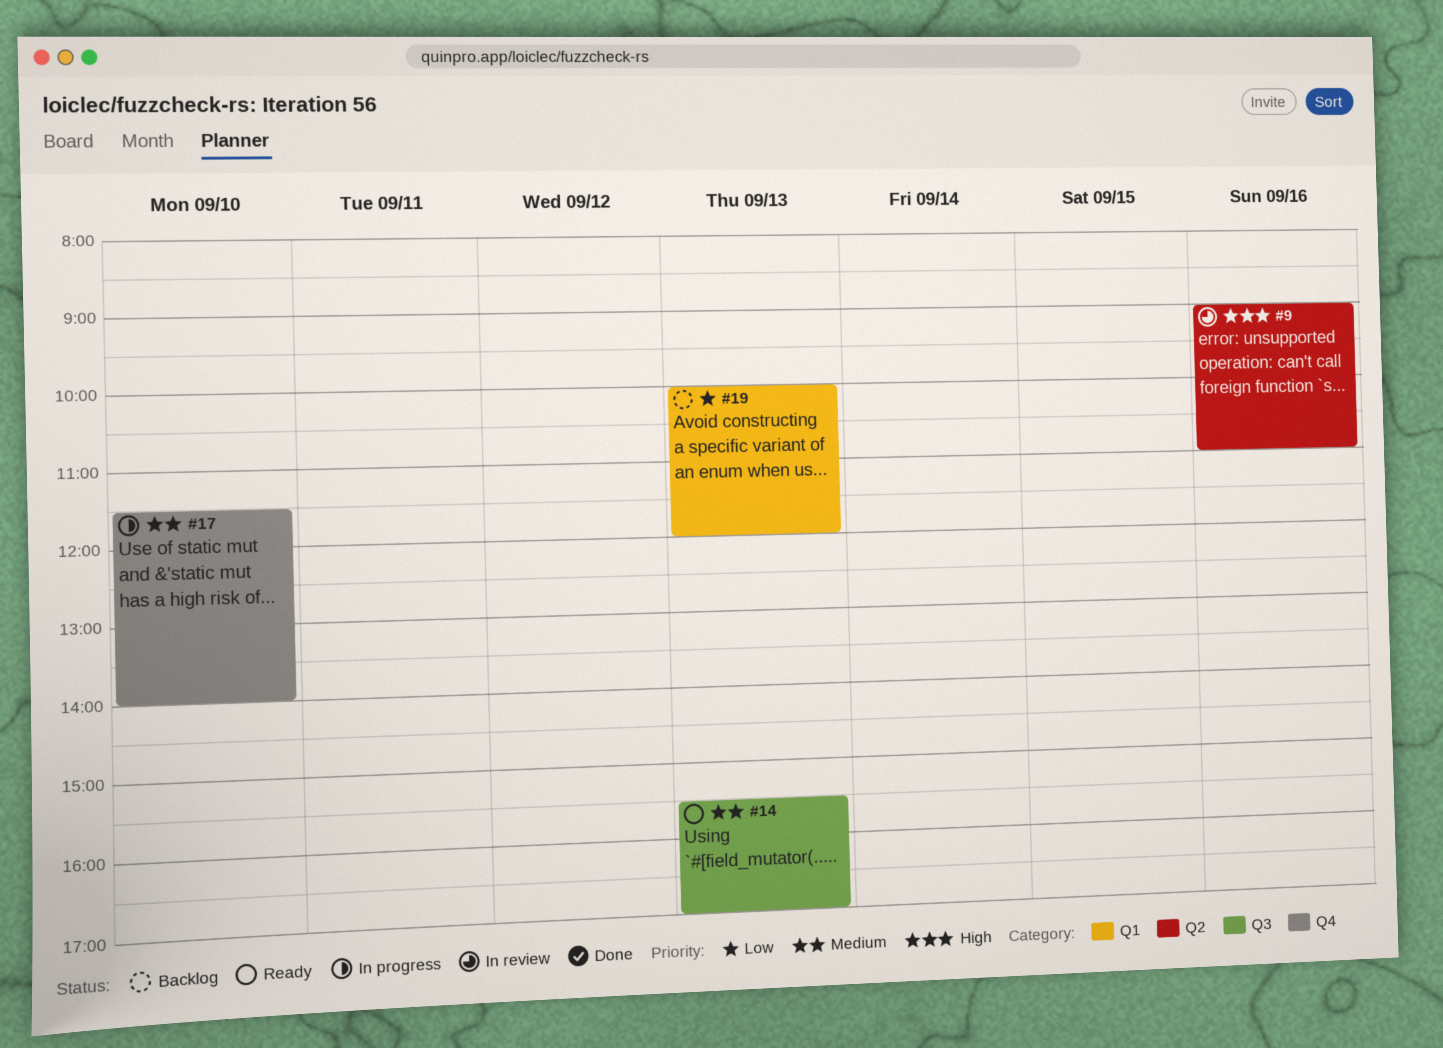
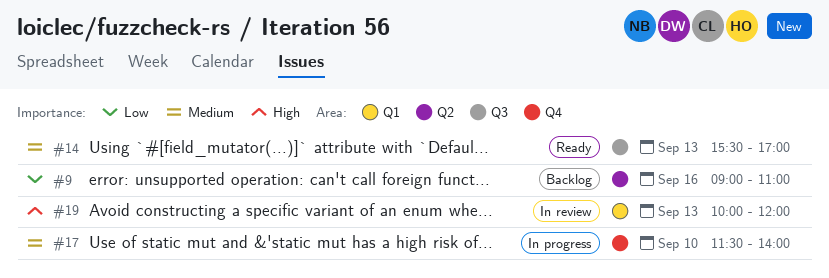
#9, status: In review -> Backlog
#9, priority: High -> Low
#19, status: Backlog -> In review
#19, priority: Low -> High

